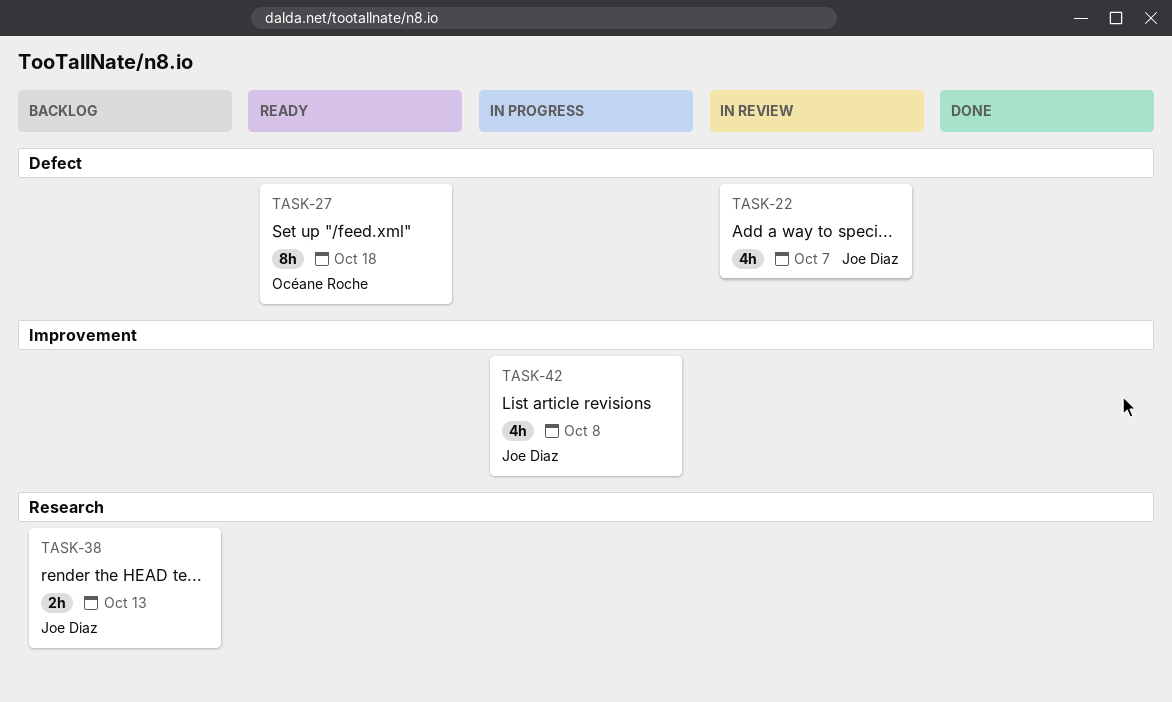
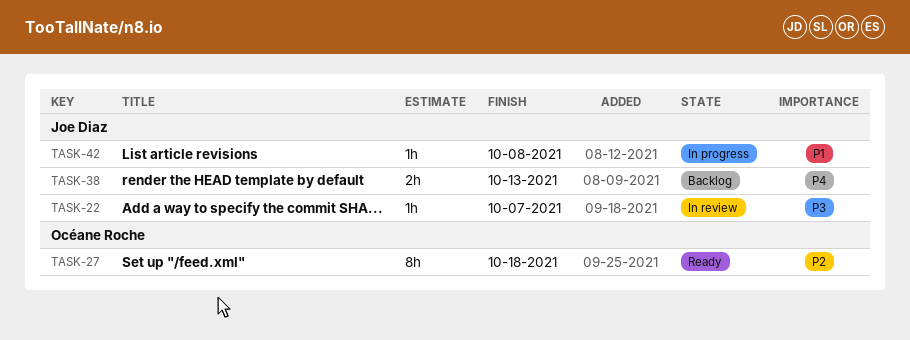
TASK-22, estimate: 4h -> 1h
TASK-42, estimate: 4h -> 1h

